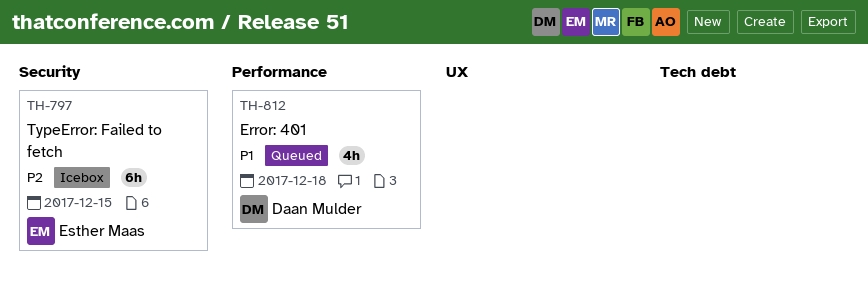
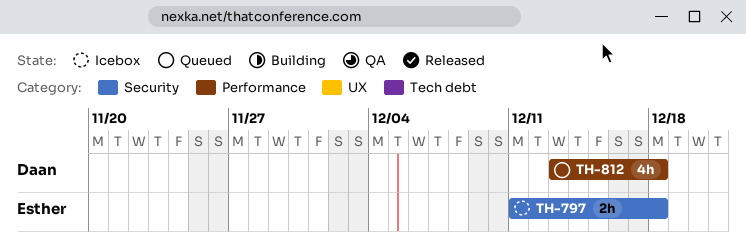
TH-797, estimate: 6h -> 2h
TH-797, due: Dec 15 -> Dec 18

